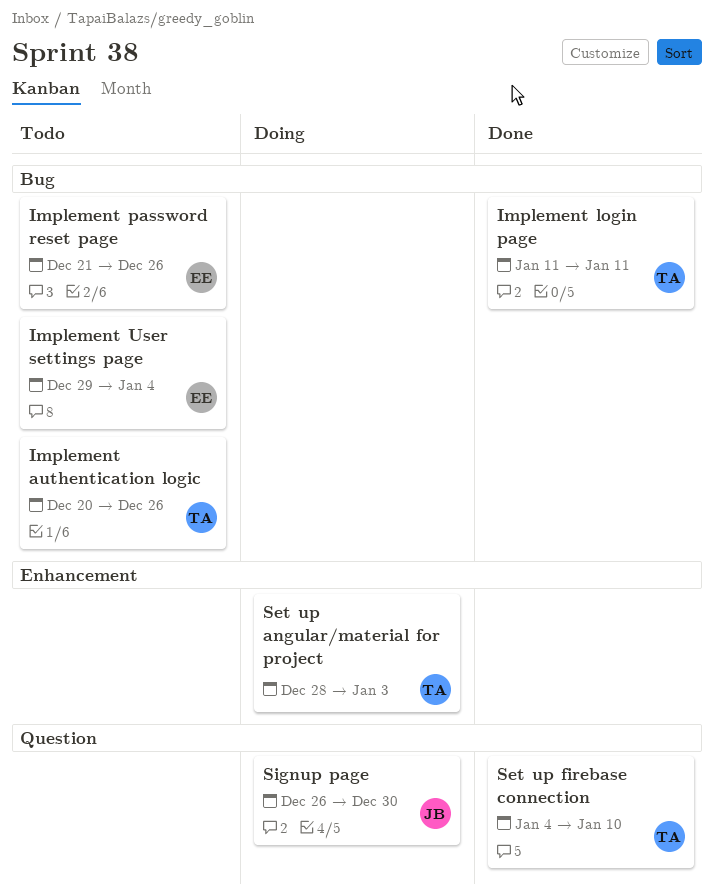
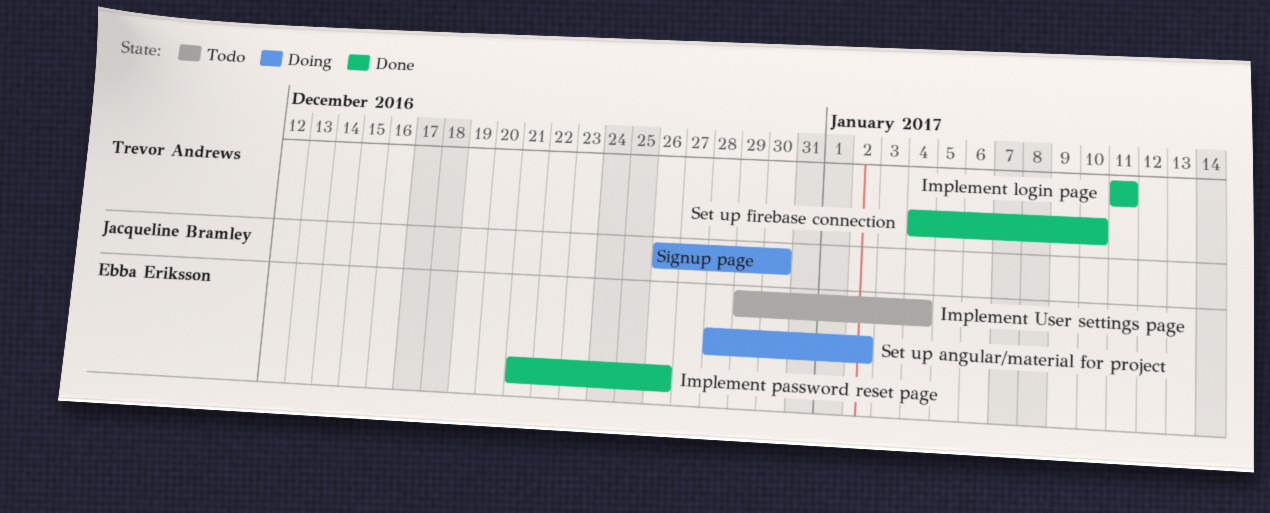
Implement authentication logic: present -> none
Implement password reset page, status: Todo -> Done
Set up angular/material for project, owner: Trevor Andrews -> Ebba Eriksson
Set up angular/material for project, due: Jan 3 -> Jan 2

